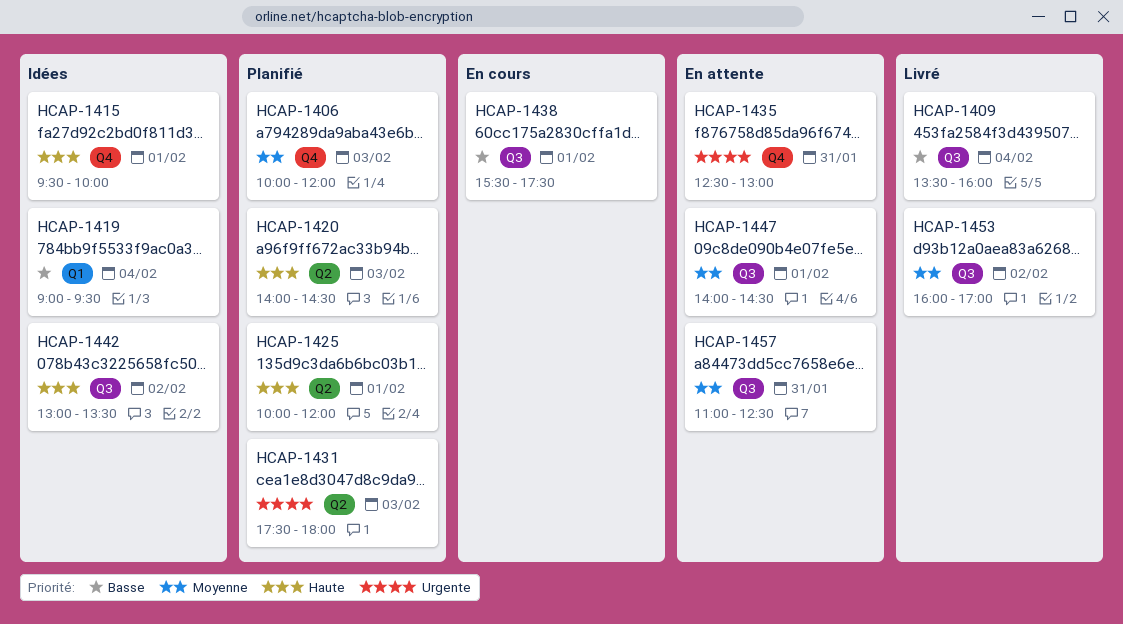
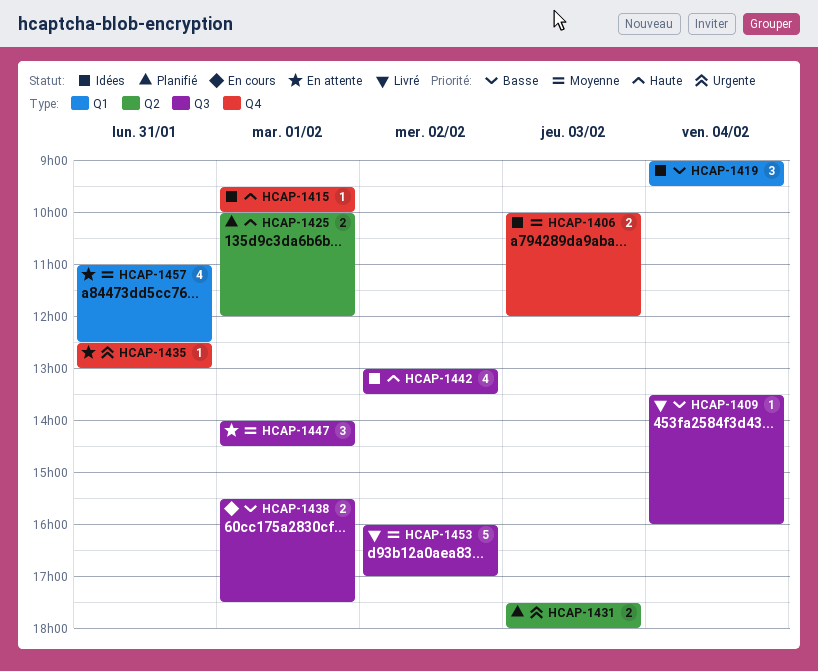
HCAP-1406, status: Planifié -> Idées
HCAP-1420: present -> none
HCAP-1457, label: Q3 -> Q1

